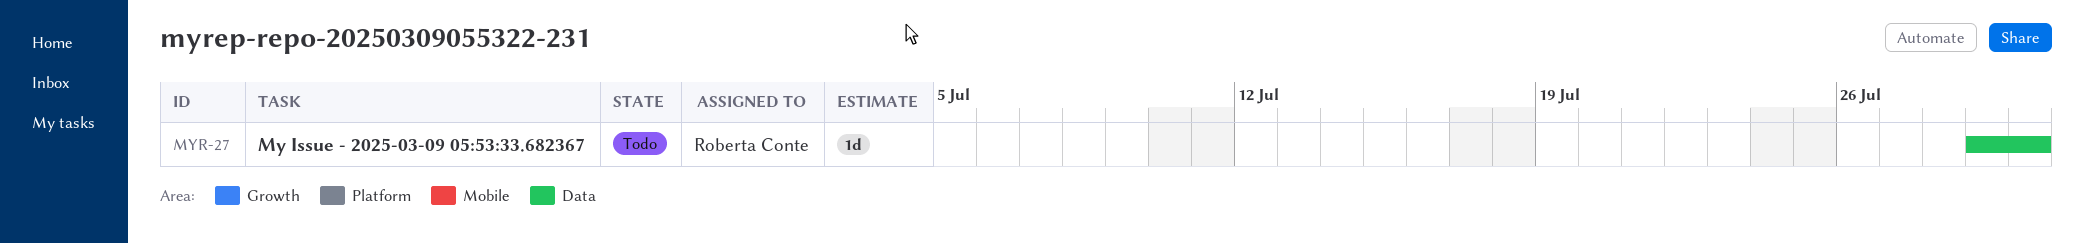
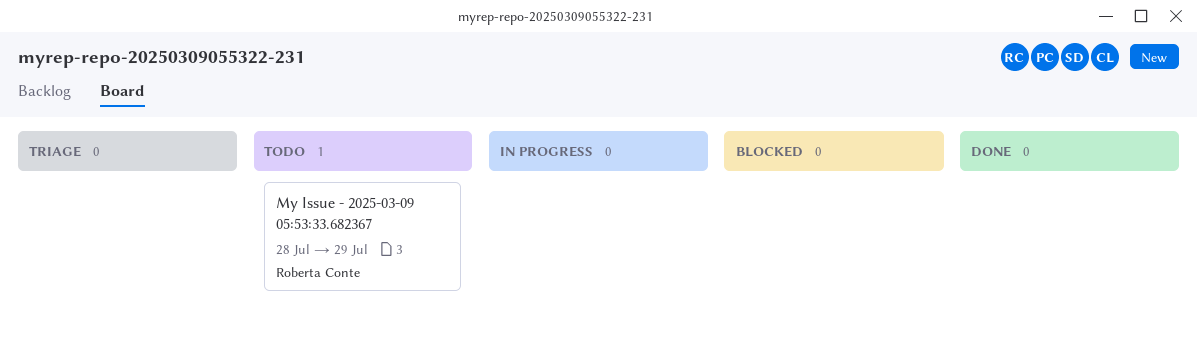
My Issue - 2025-03-09 05:53:33.682367, start: Jul 29 -> Jul 28
My Issue - 2025-03-09 05:53:33.682367, due: Jul 30 -> Jul 29

